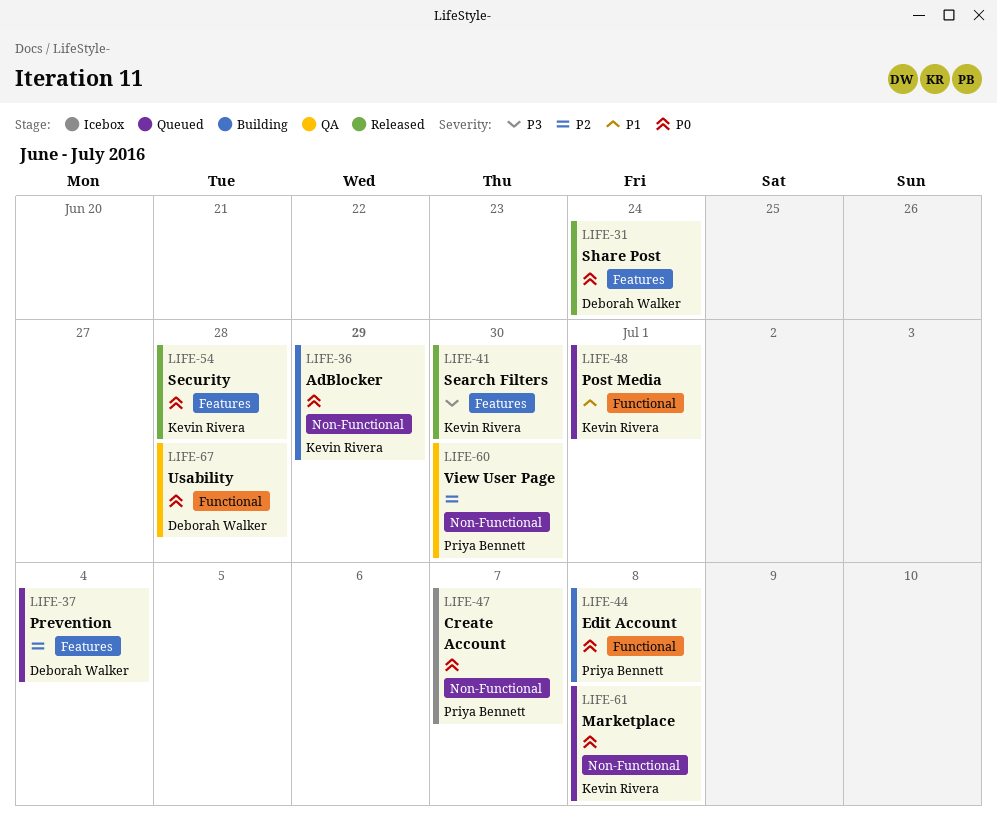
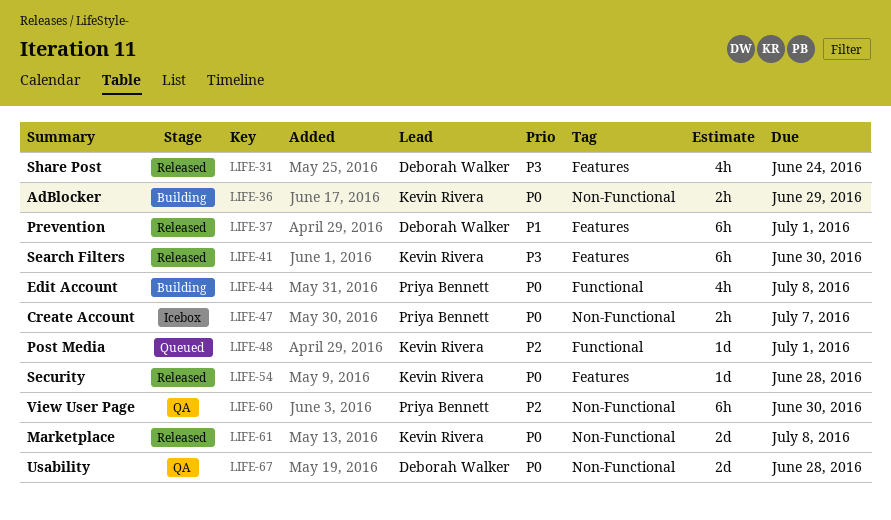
LIFE-31, priority: P0 -> P3
LIFE-37, status: Queued -> Released
LIFE-37, priority: P2 -> P1
LIFE-37, due: Jul 4 -> Jul 1
LIFE-48, priority: P1 -> P2
LIFE-61, status: Queued -> Released
LIFE-67, label: Functional -> Non-Functional

